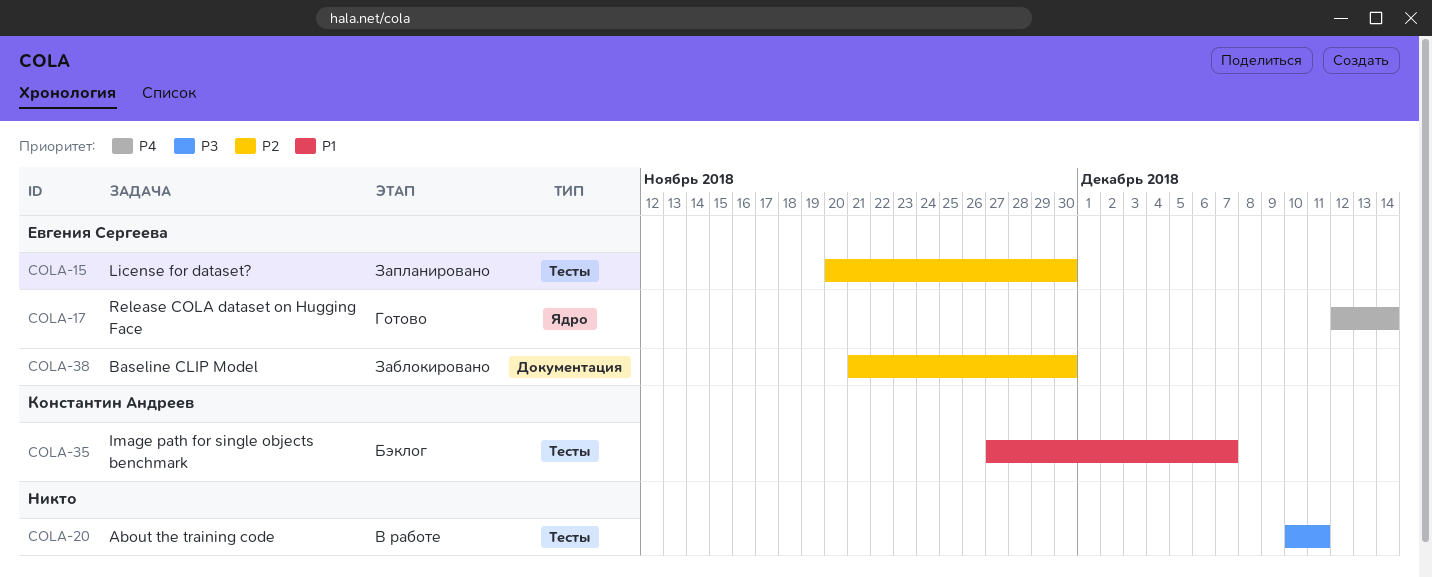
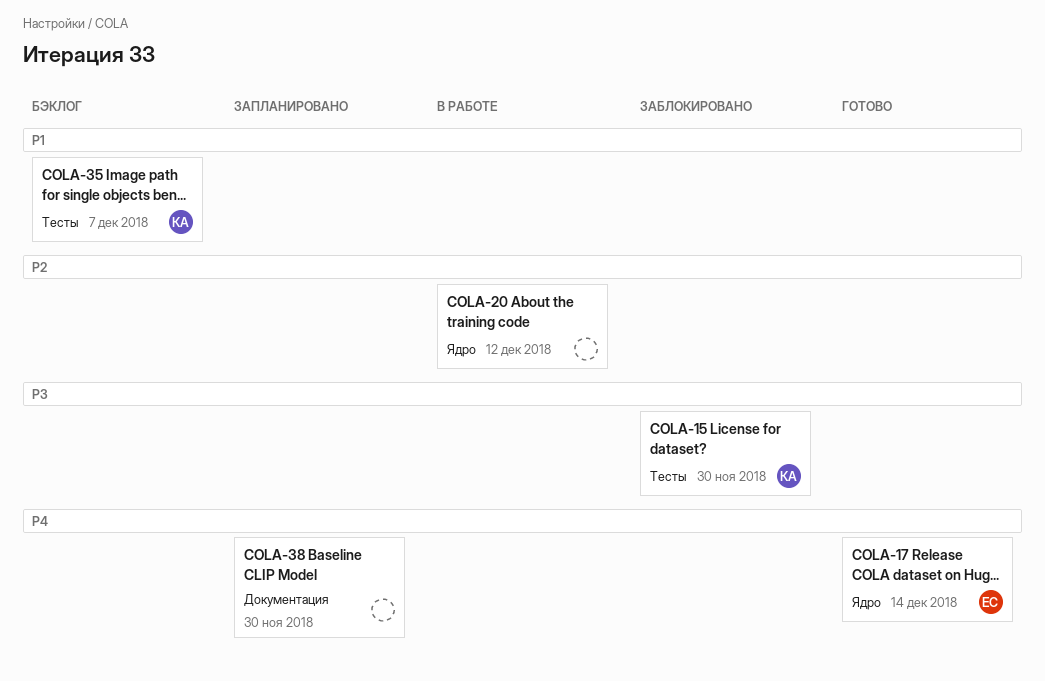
COLA-15, status: Запланировано -> Заблокировано
COLA-15, owner: Евгения Сергеева -> Константин Андреев
COLA-15, priority: P2 -> P3
COLA-20, priority: P3 -> P2
COLA-20, label: Тесты -> Ядро
COLA-20, due: Dec 11 -> Dec 12
COLA-38, status: Заблокировано -> Запланировано
COLA-38, owner: Евгения Сергеева -> none
COLA-38, priority: P2 -> P4

